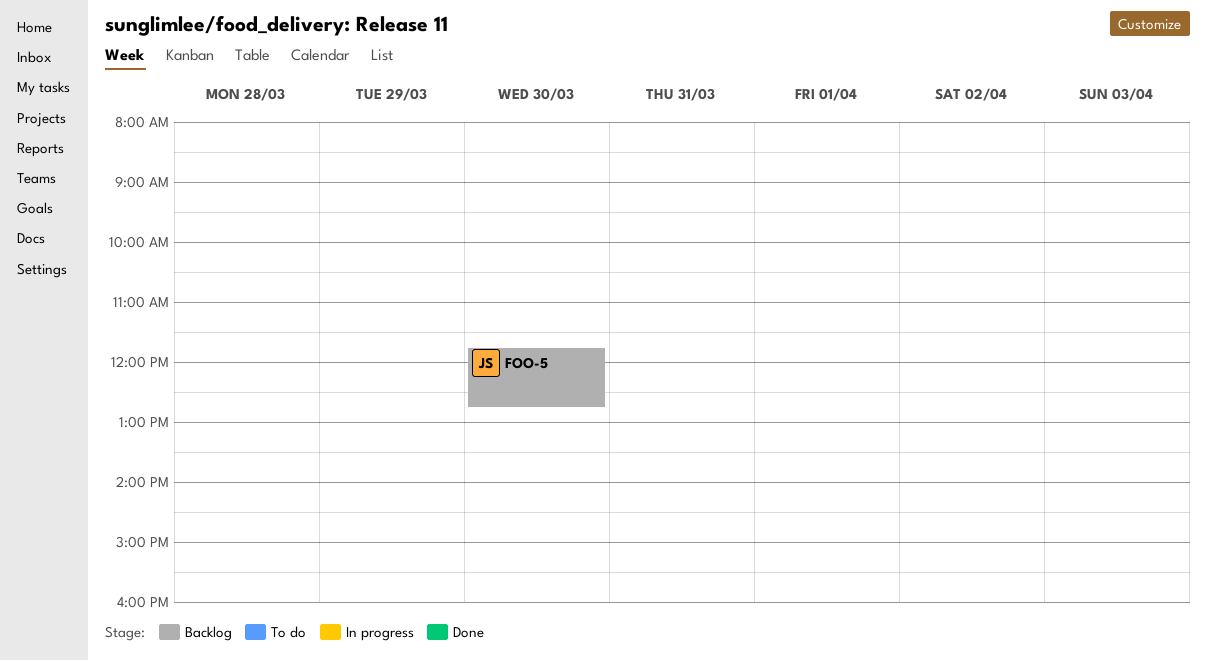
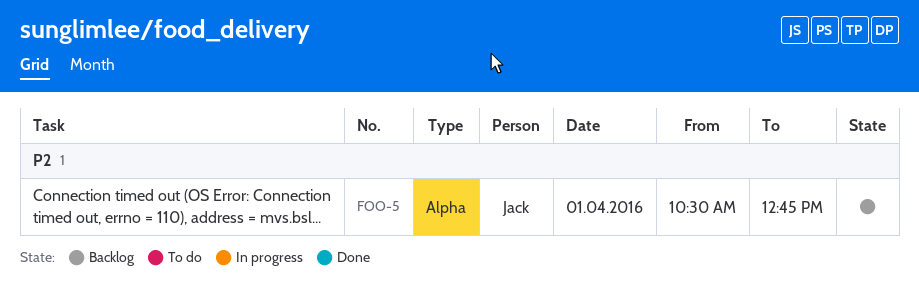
FOO-5, day: Mar 30 -> Apr 1
FOO-5, begins: 11:45 -> 10:30

